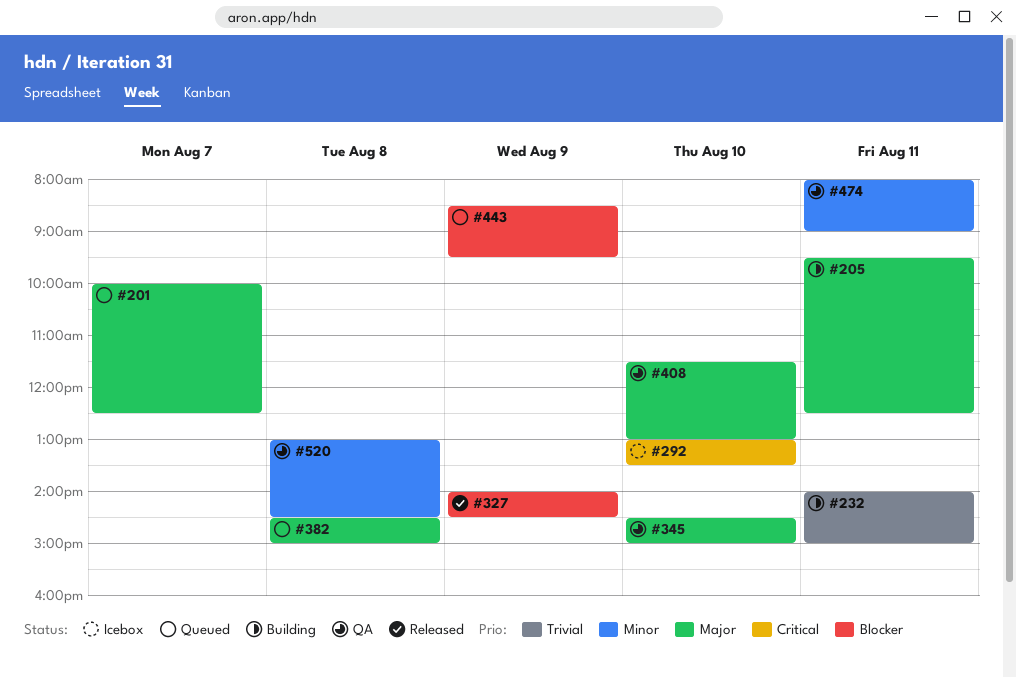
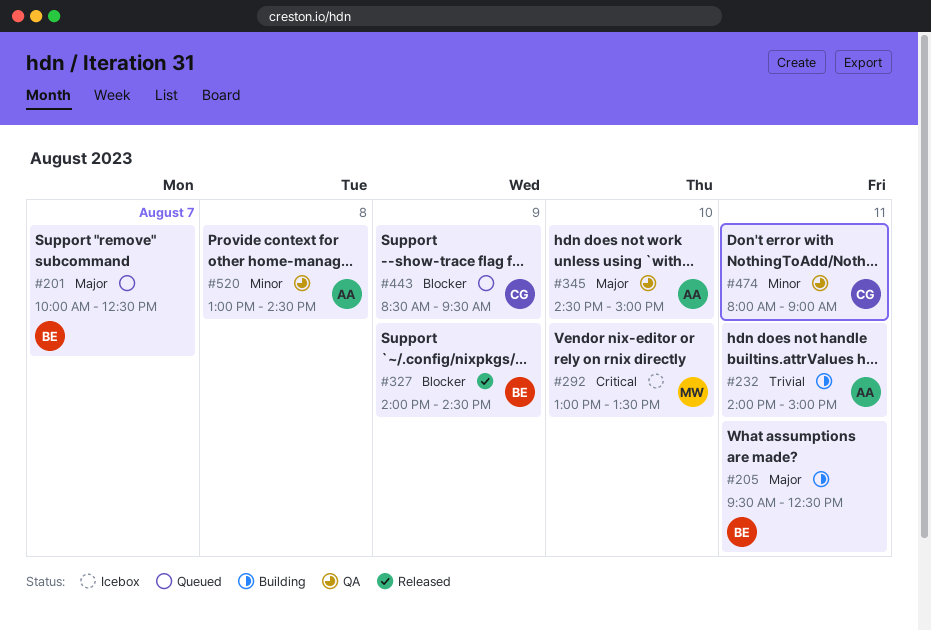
#382: present -> none
#408: present -> none

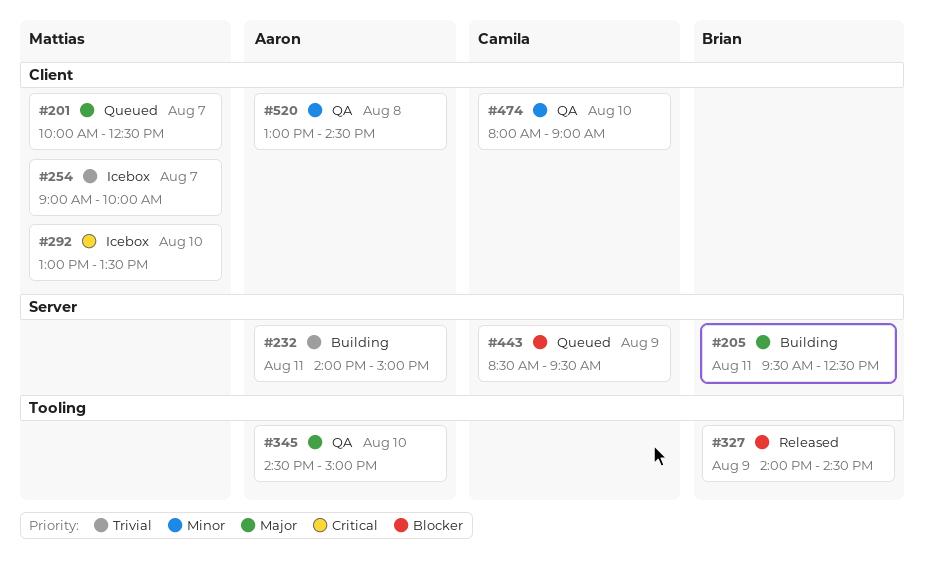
#201, owner: Brian -> Mattias
#254: none -> present
#474, day: Aug 11 -> Aug 10

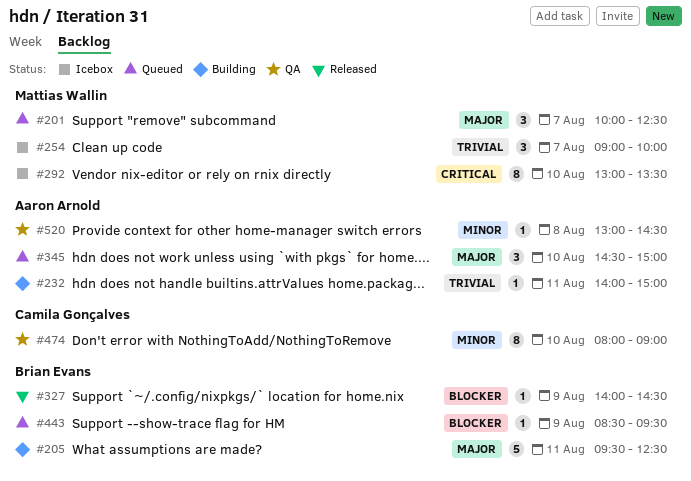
#345, status: QA -> Queued
#443, owner: Camila Gonçalves -> Brian Evans

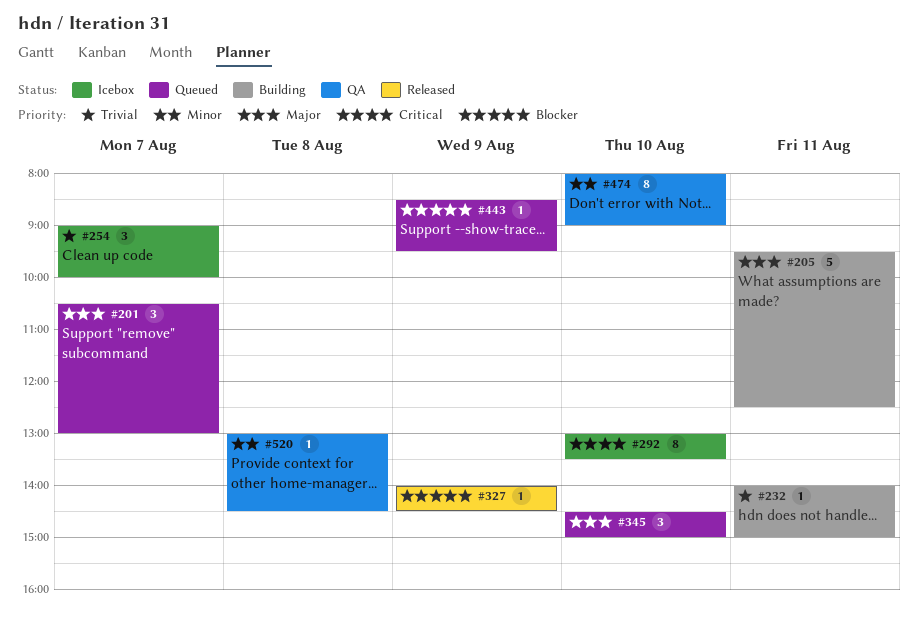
#201, begins: 10:00 -> 10:30
#201, ends: 12:30 -> 13:00

